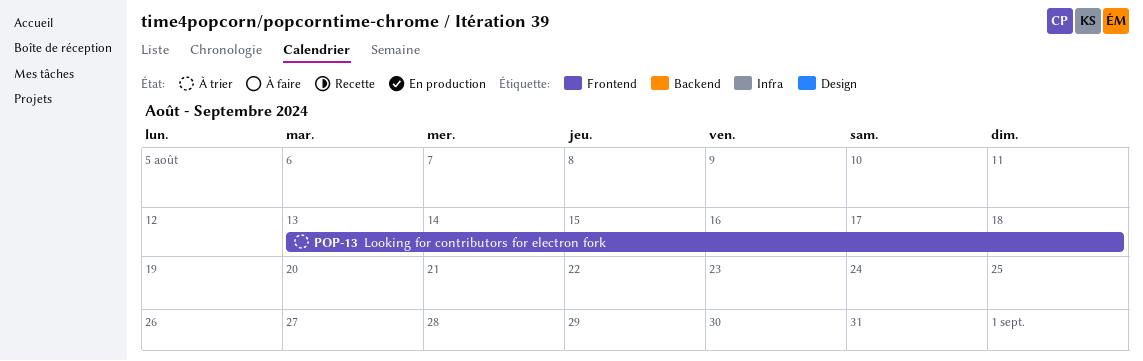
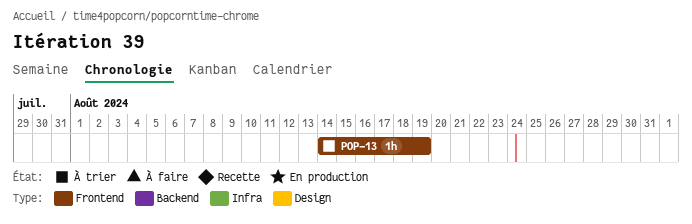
POP-13, start: Aug 13 -> Aug 14
POP-13, due: Aug 18 -> Aug 19

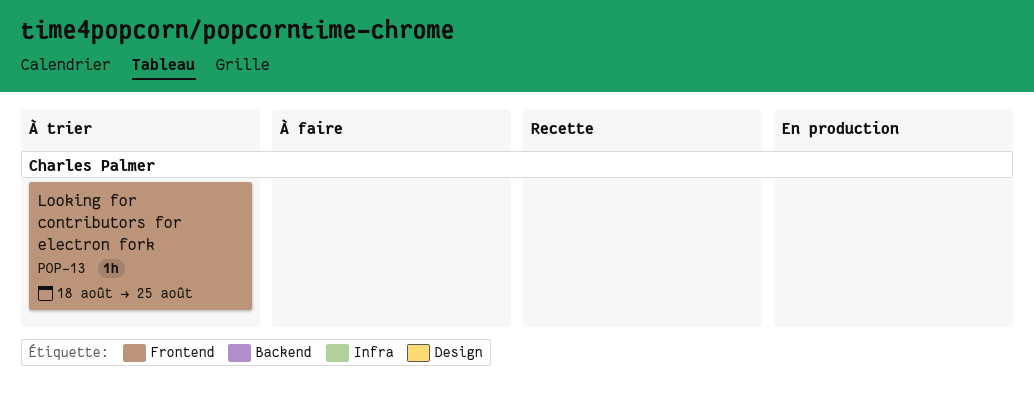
POP-13, start: Aug 14 -> Aug 18
POP-13, due: Aug 19 -> Aug 25

